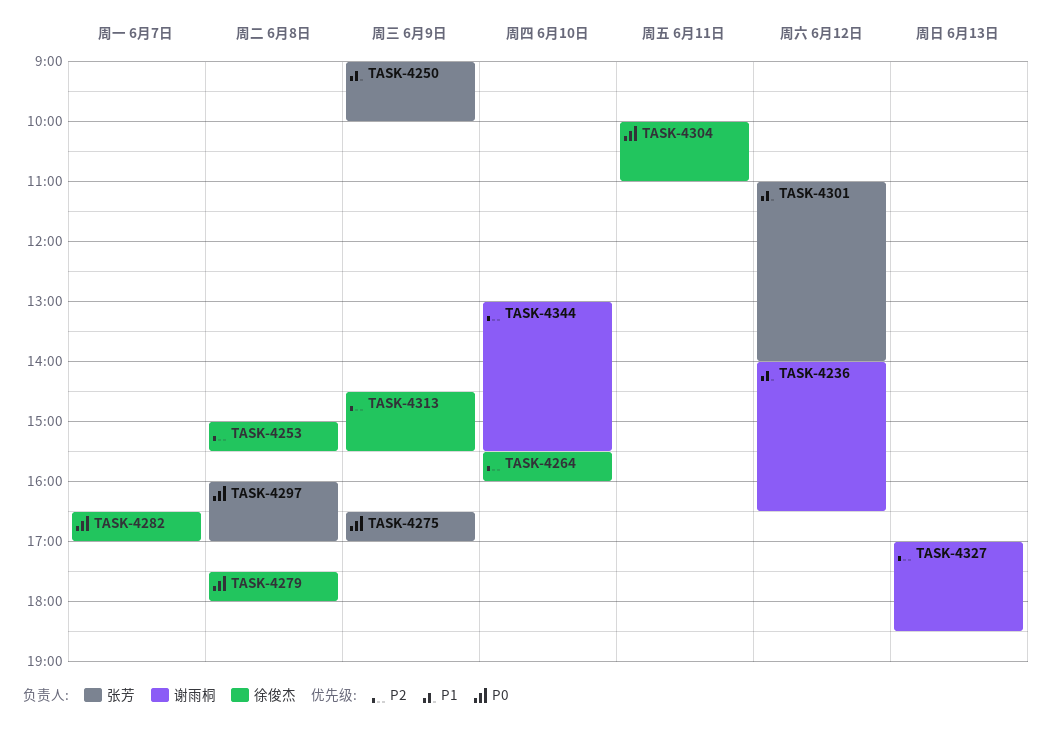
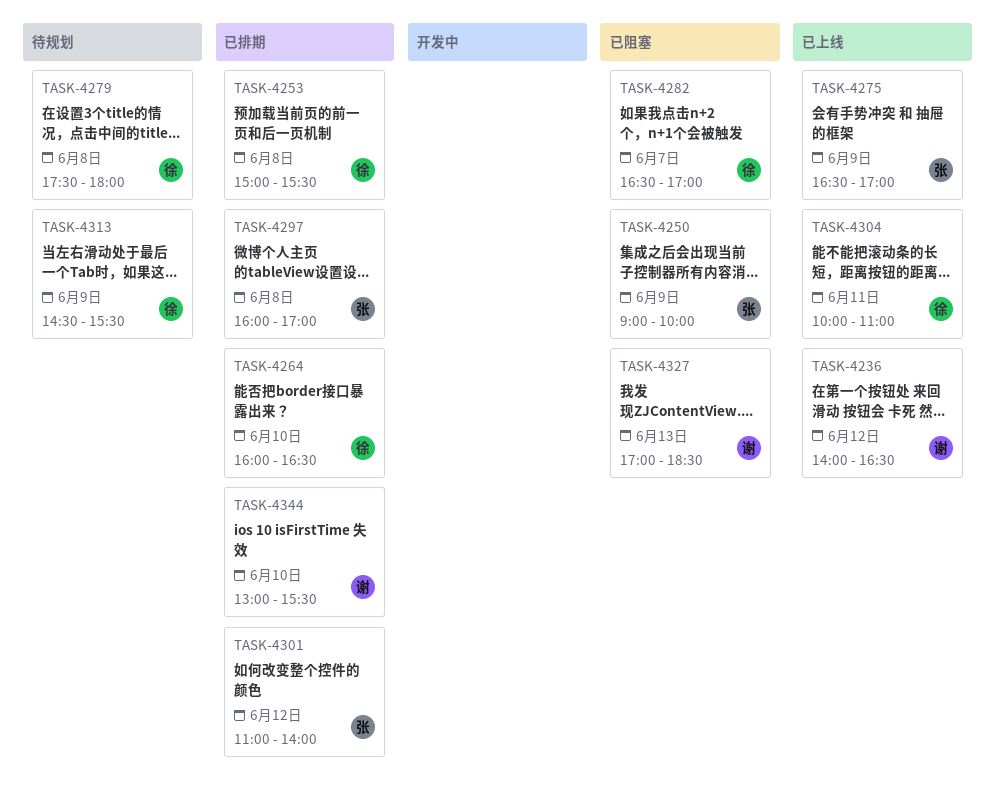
TASK-4264, begins: 15:30 -> 16:00
TASK-4264, ends: 16:00 -> 16:30

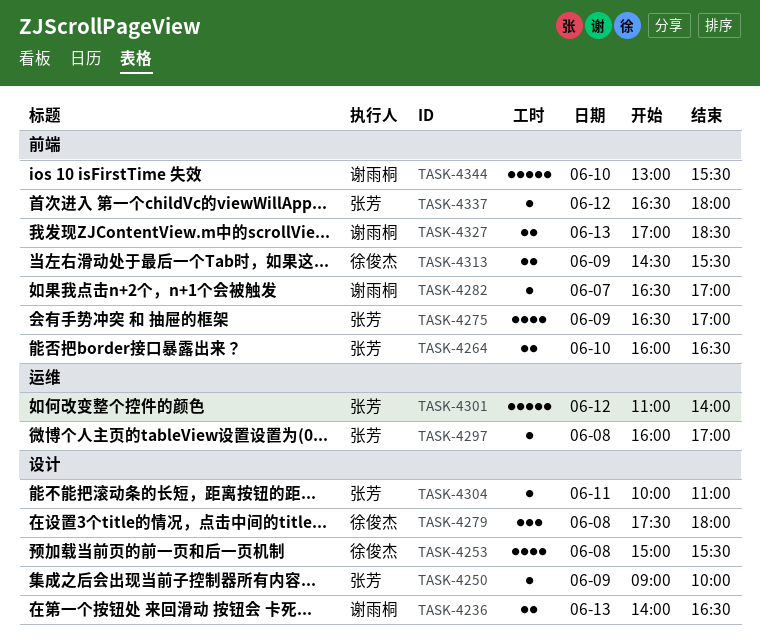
TASK-4236, day: Jun 12 -> Jun 13
TASK-4264, owner: 徐俊杰 -> 张芳
TASK-4282, owner: 徐俊杰 -> 谢雨桐
TASK-4304, owner: 徐俊杰 -> 张芳
TASK-4337: none -> present

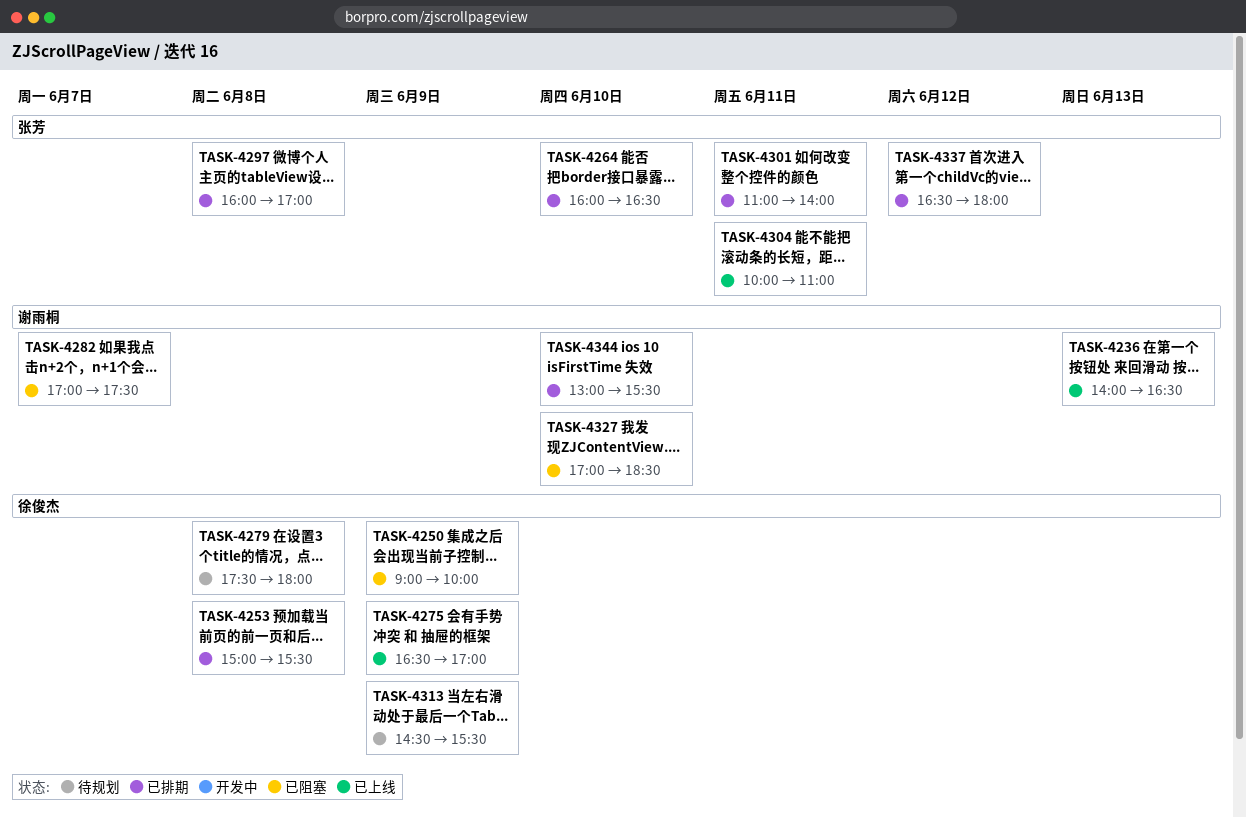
TASK-4250, owner: 张芳 -> 徐俊杰
TASK-4275, owner: 张芳 -> 徐俊杰
TASK-4282, begins: 16:30 -> 17:00
TASK-4282, ends: 17:00 -> 17:30
TASK-4301, day: Jun 12 -> Jun 11
TASK-4327, day: Jun 13 -> Jun 10

